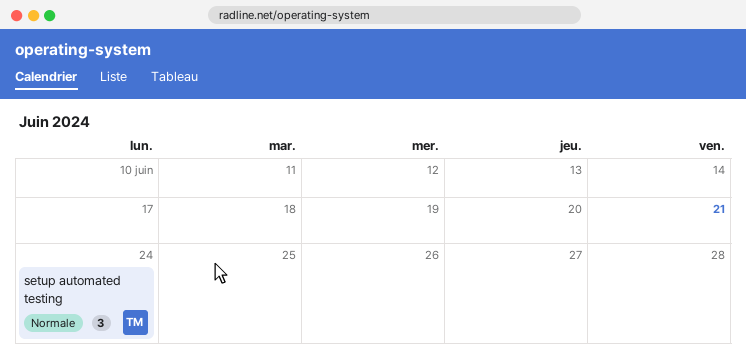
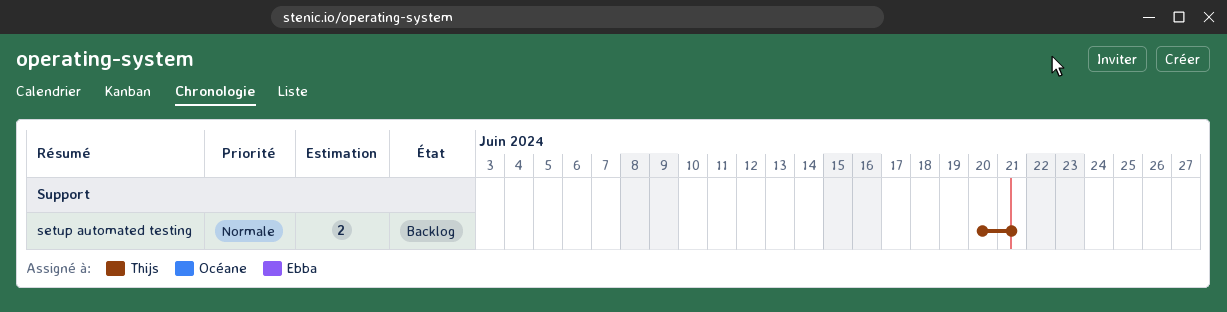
setup automated testing, estimate: 3 -> 2
setup automated testing, due: Jun 24 -> Jun 21

